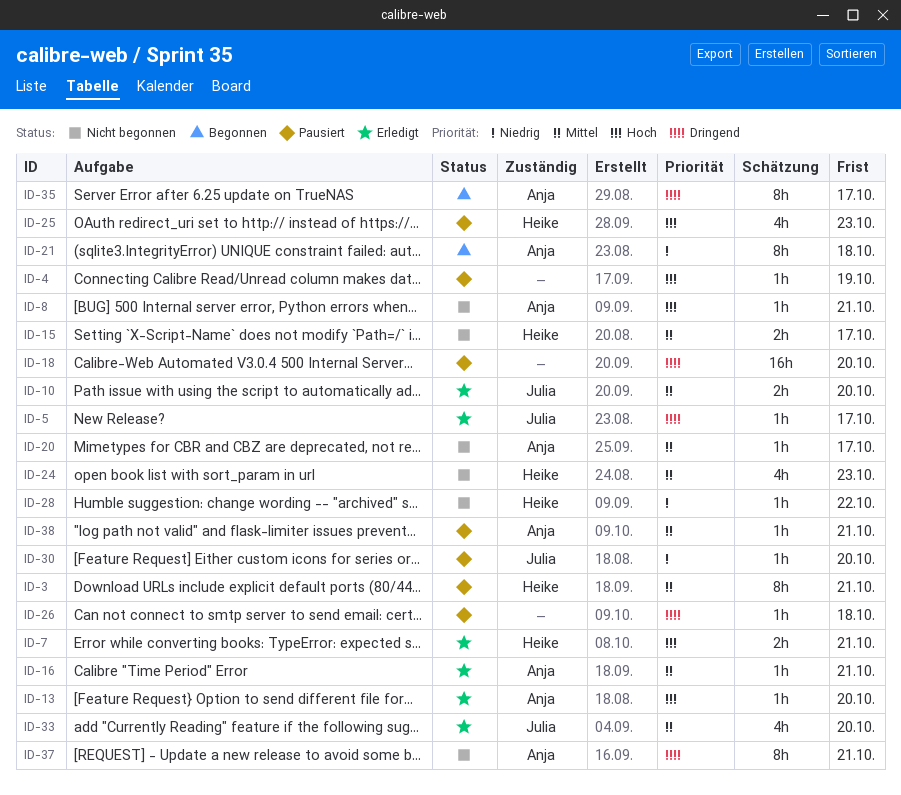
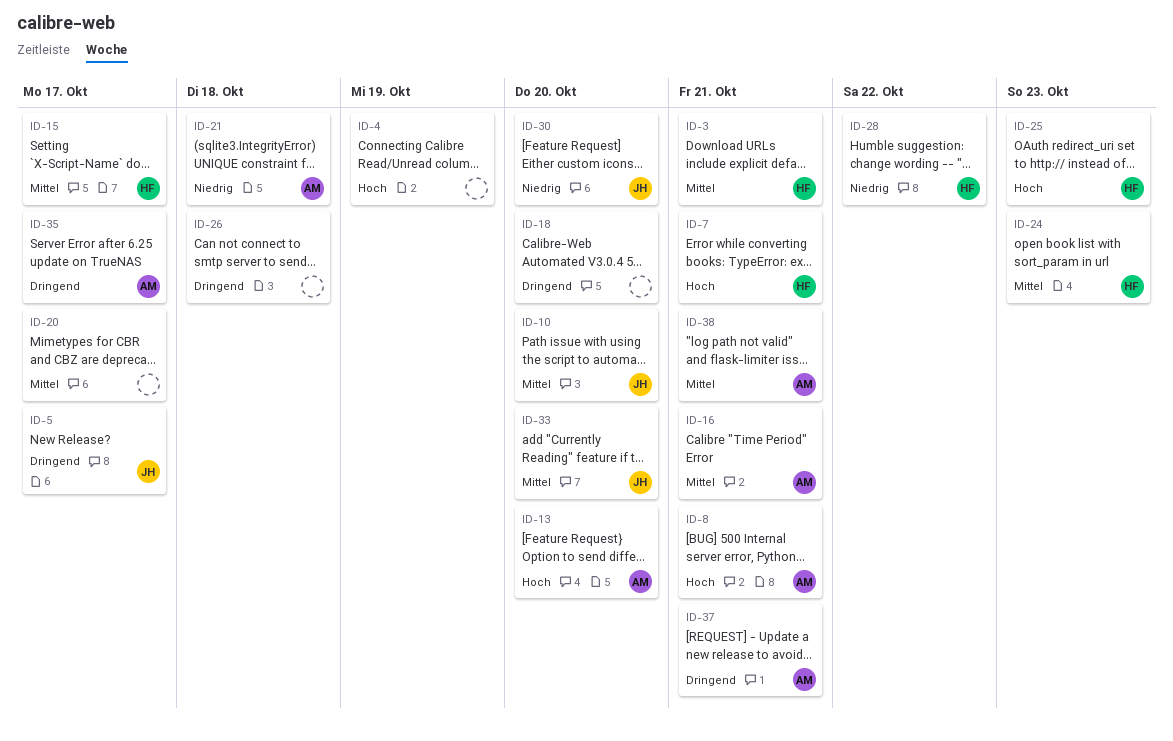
ID-20, owner: Anja -> none

